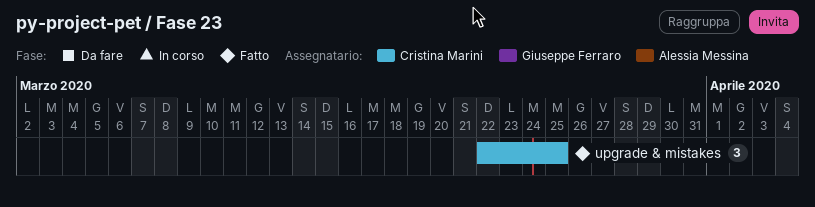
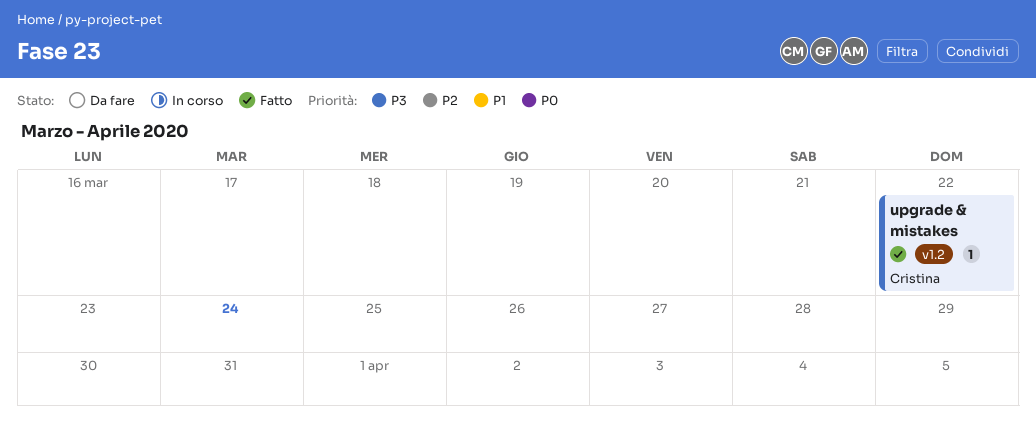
upgrade & mistakes, estimate: 3 -> 1
upgrade & mistakes, due: Mar 25 -> Mar 22

